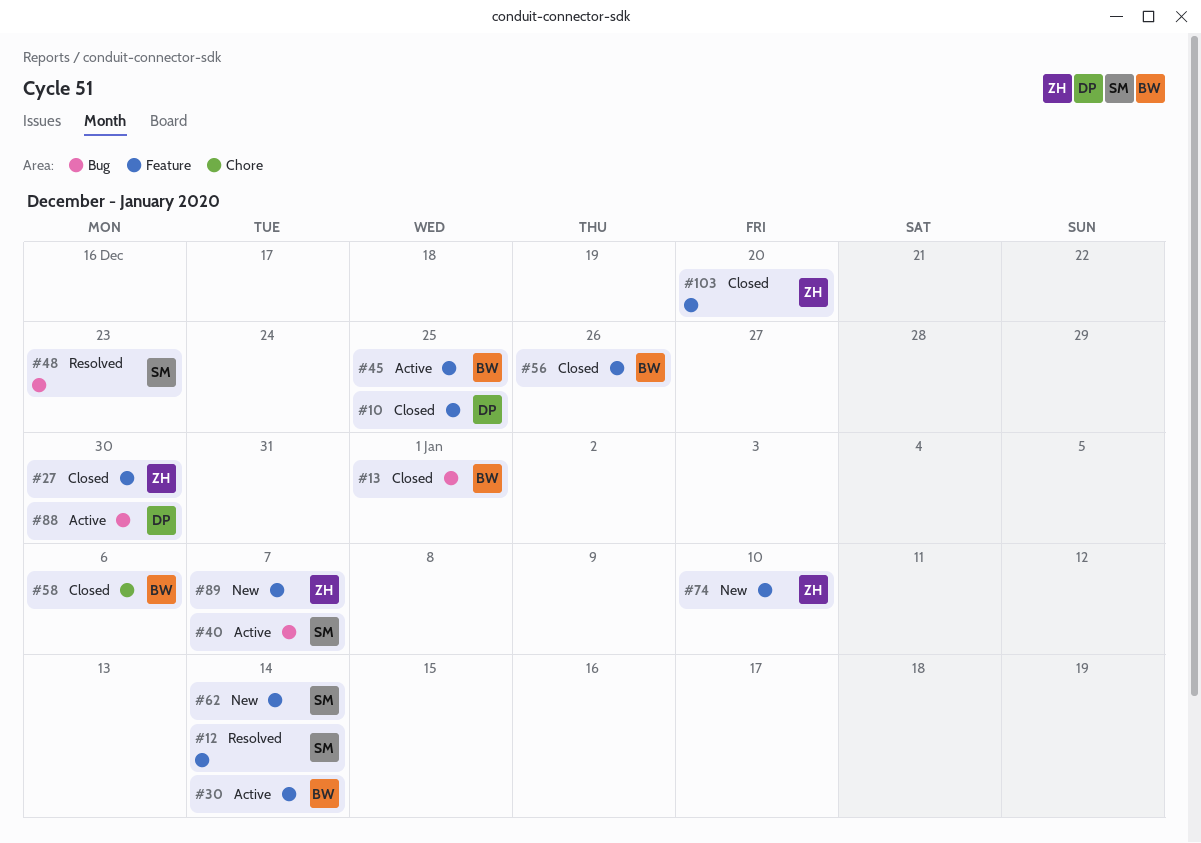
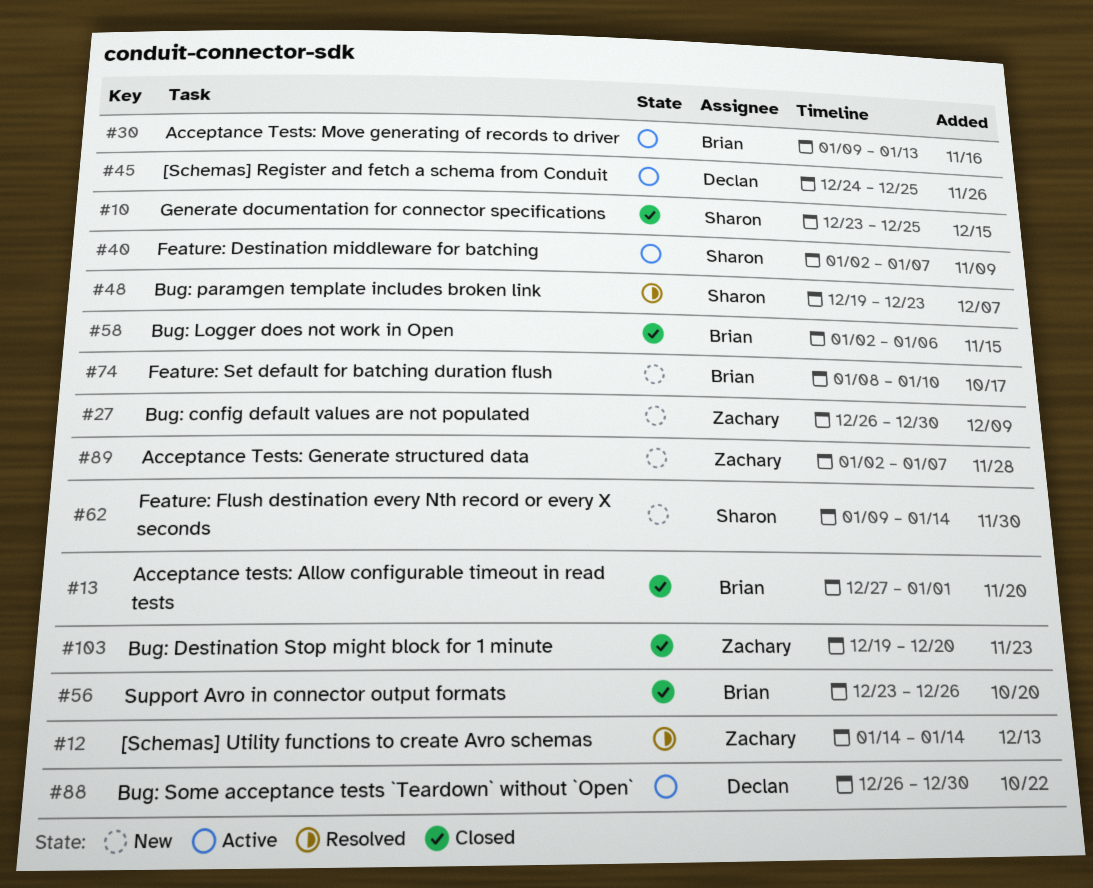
#10, owner: Declan -> Sharon
#12, owner: Sharon -> Zachary
#27, status: Closed -> New
#30, due: Jan 14 -> Jan 13
#45, owner: Brian -> Declan
#74, owner: Zachary -> Brian

